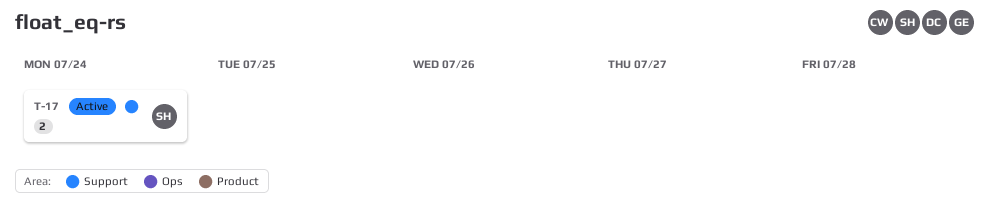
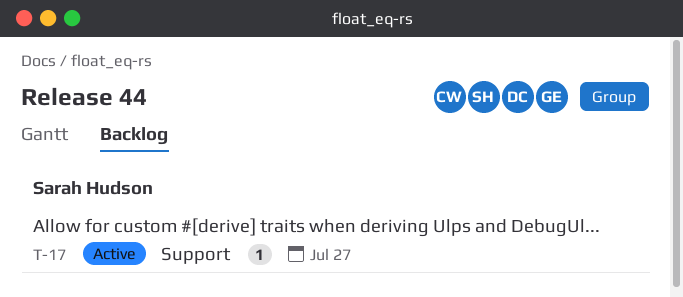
T-17, estimate: 2 -> 1
T-17, due: Jul 24 -> Jul 27

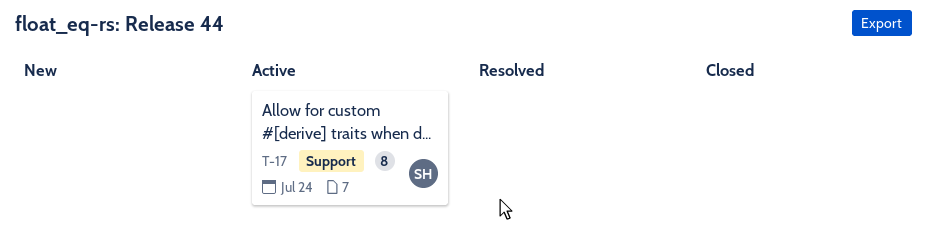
T-17, estimate: 1 -> 8
T-17, due: Jul 27 -> Jul 24

